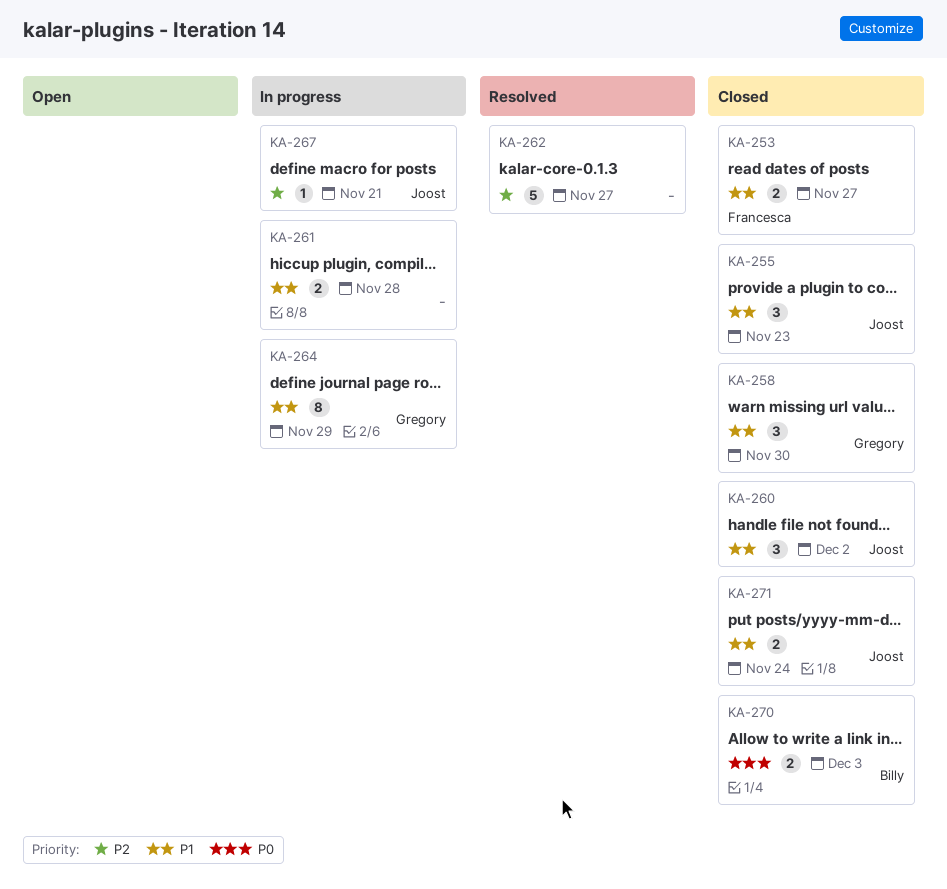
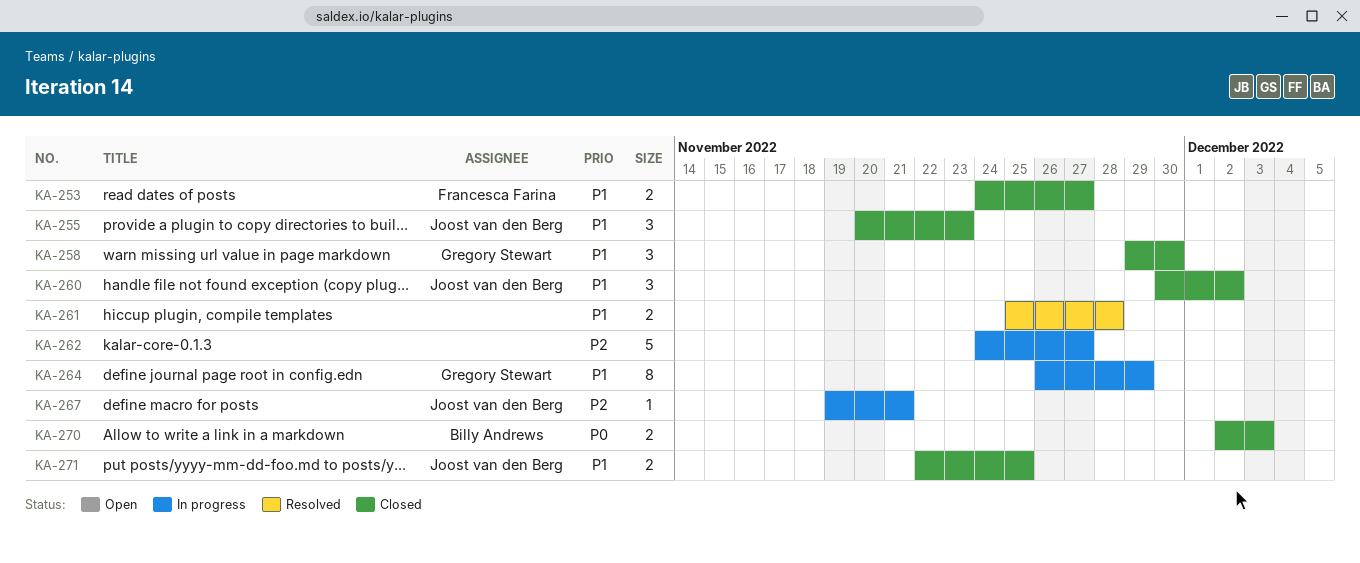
KA-261, status: In progress -> Resolved
KA-262, status: Resolved -> In progress
KA-271, due: Nov 24 -> Nov 25

